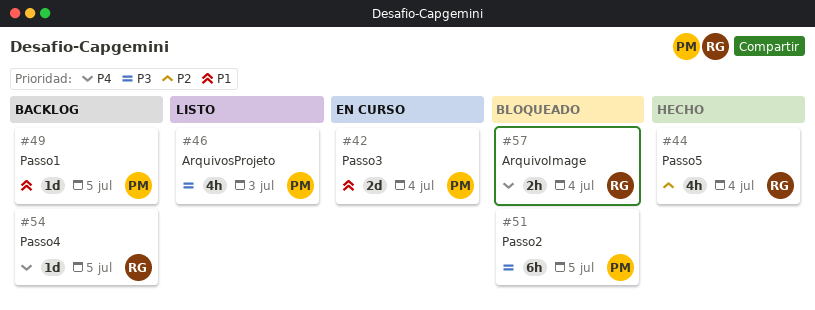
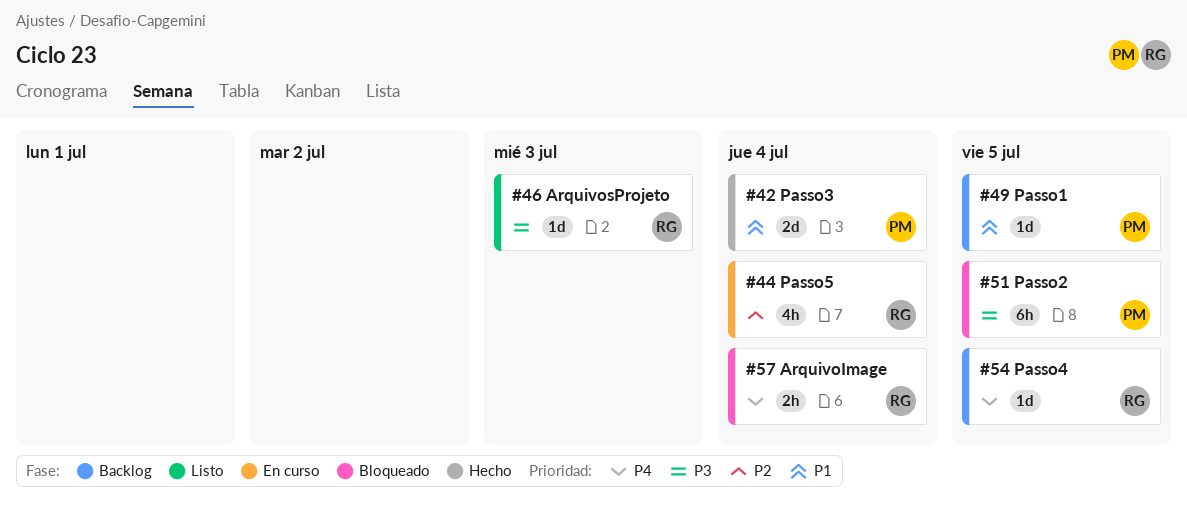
#42, status: En curso -> Hecho
#44, status: Hecho -> En curso
#46, owner: PM -> RG
#46, estimate: 4h -> 1d

